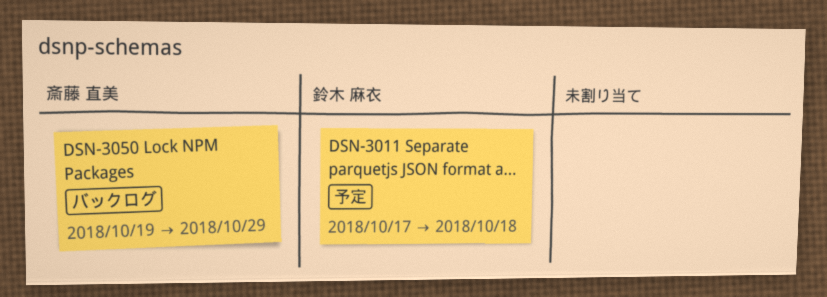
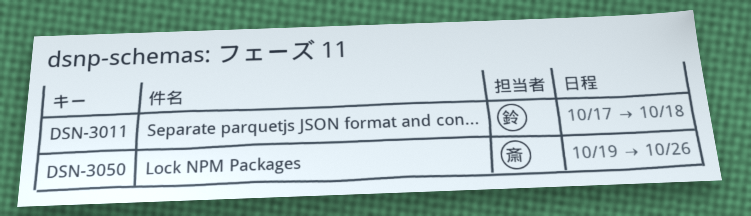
DSN-3050, due: Oct 29 -> Oct 26

